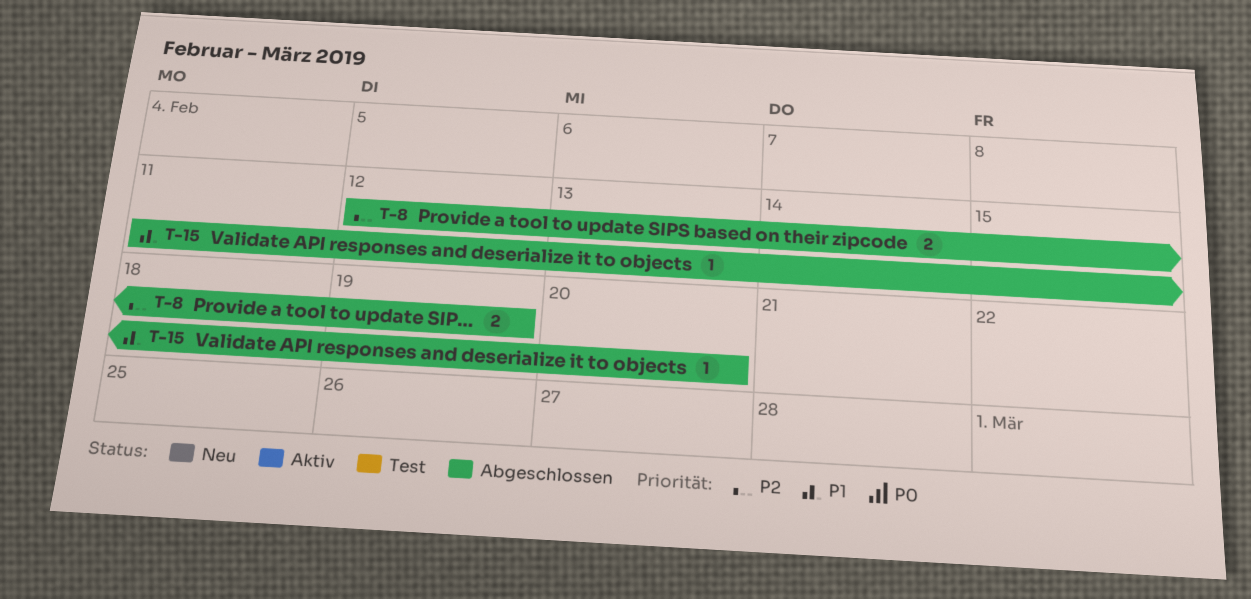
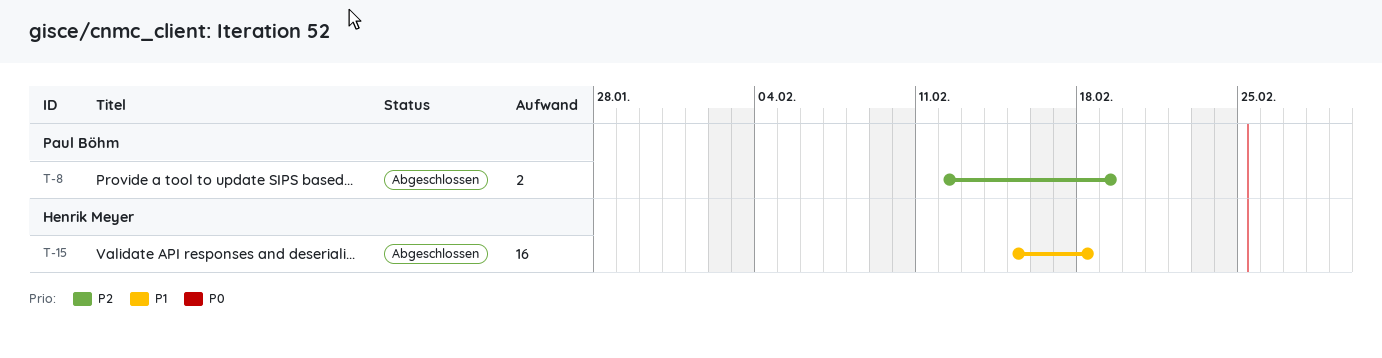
T-15, estimate: 1 -> 16
T-15, start: Feb 11 -> Feb 15
T-15, due: Feb 20 -> Feb 18

